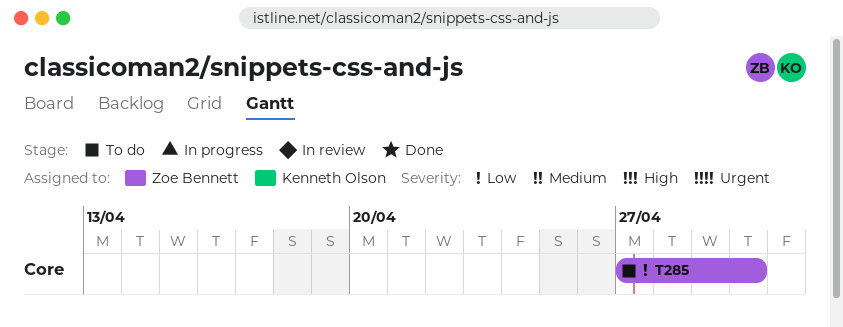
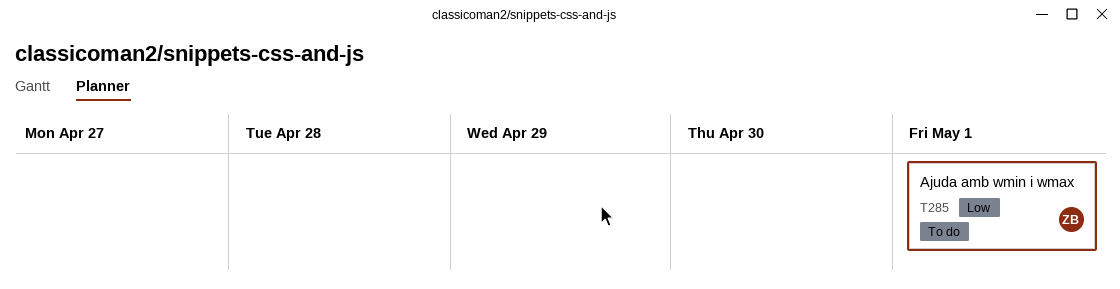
T285, due: Apr 30 -> May 1

